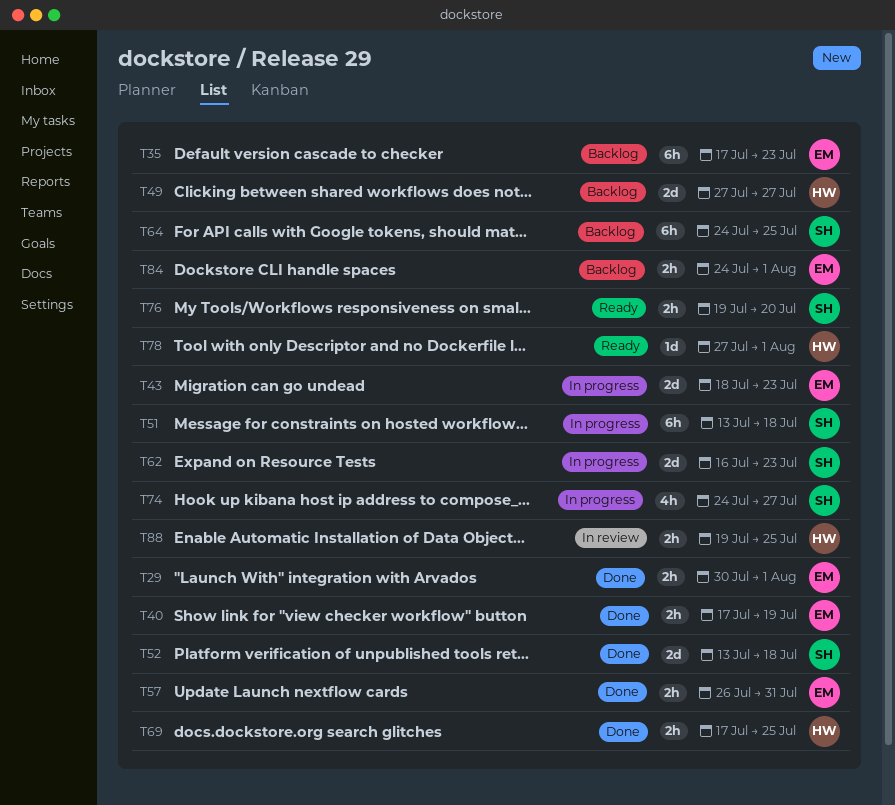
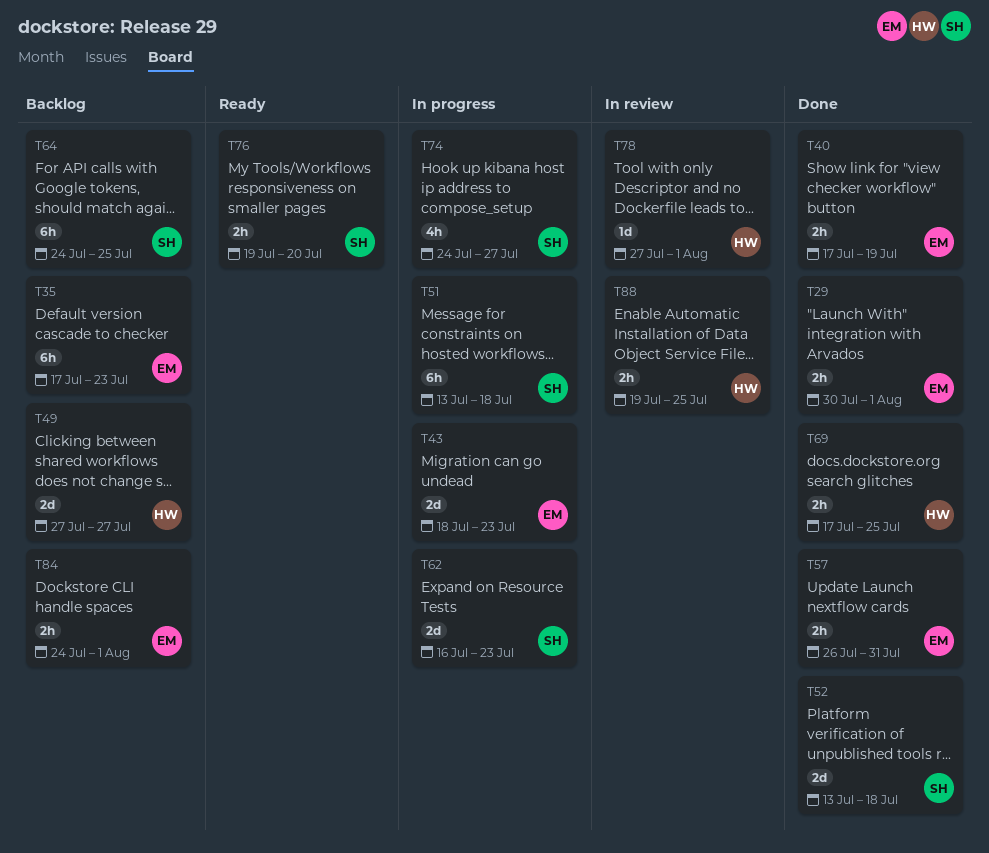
T78, status: Ready -> In review

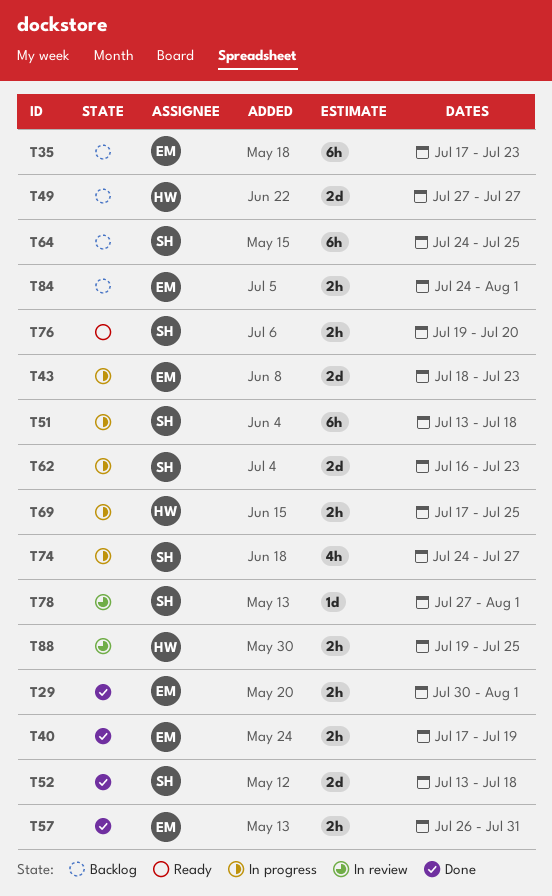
T69, status: Done -> In progress
T78, owner: HW -> SH

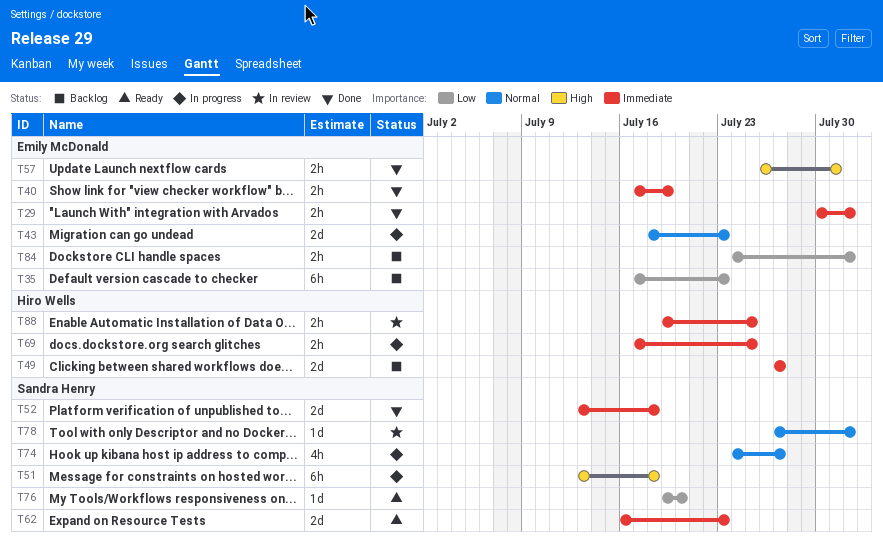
T62, status: In progress -> Ready
T64: present -> none
T76, estimate: 2h -> 1d

